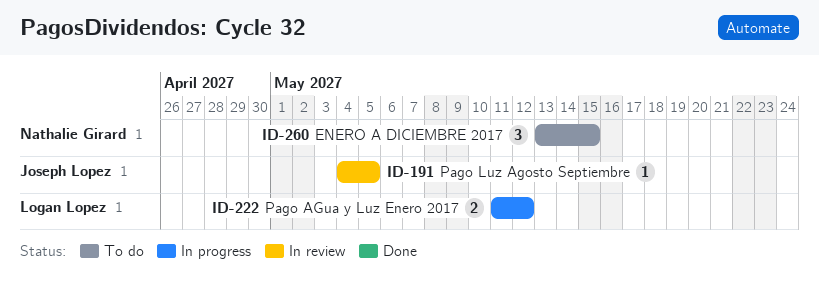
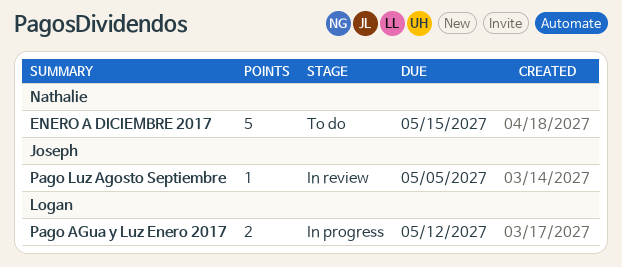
ENERO A DICIEMBRE 2017, estimate: 3 -> 5

